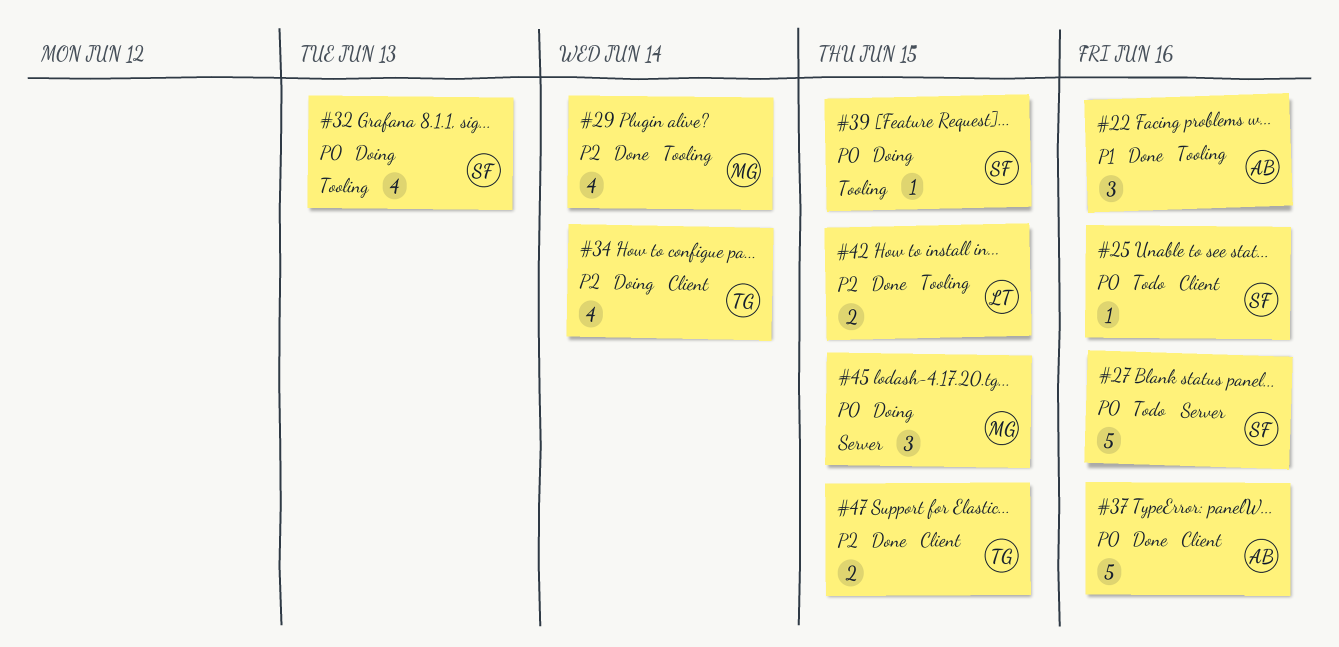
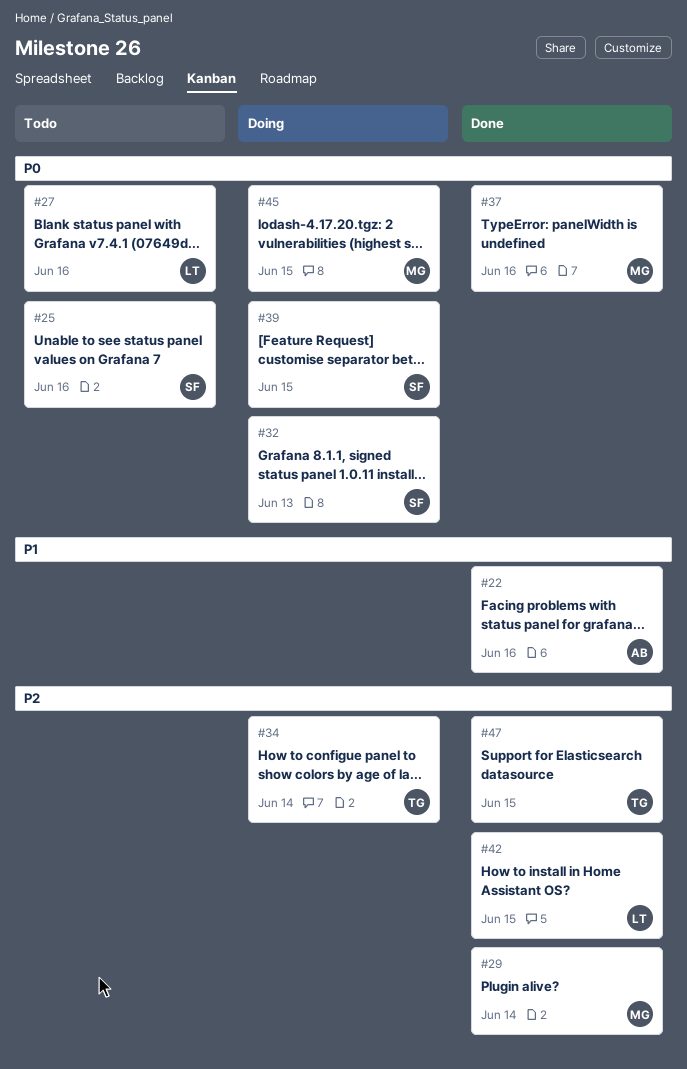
#27, owner: SF -> LT
#37, owner: AB -> MG

